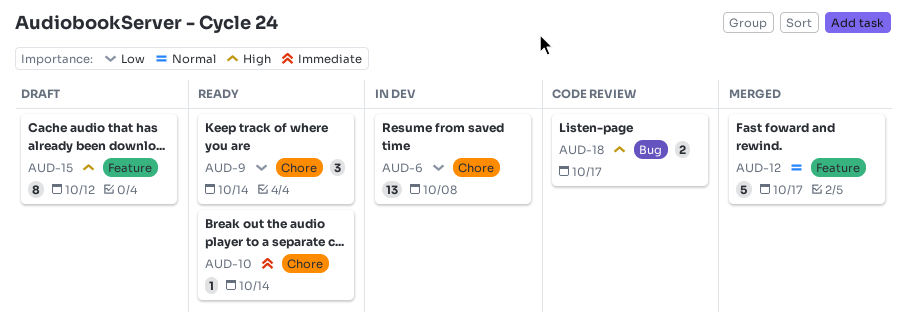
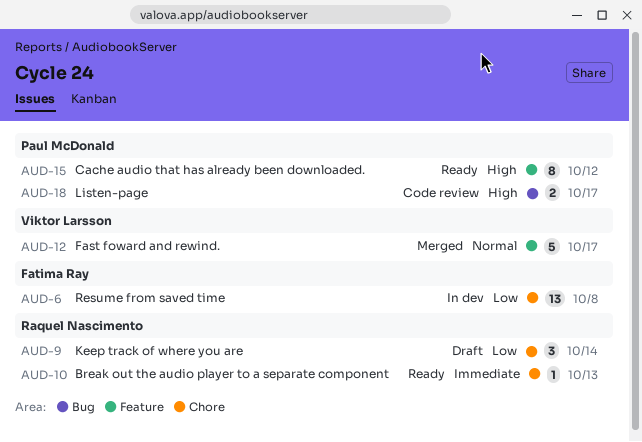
AUD-9, status: Ready -> Draft
AUD-10, due: Oct 14 -> Oct 13
AUD-15, status: Draft -> Ready

